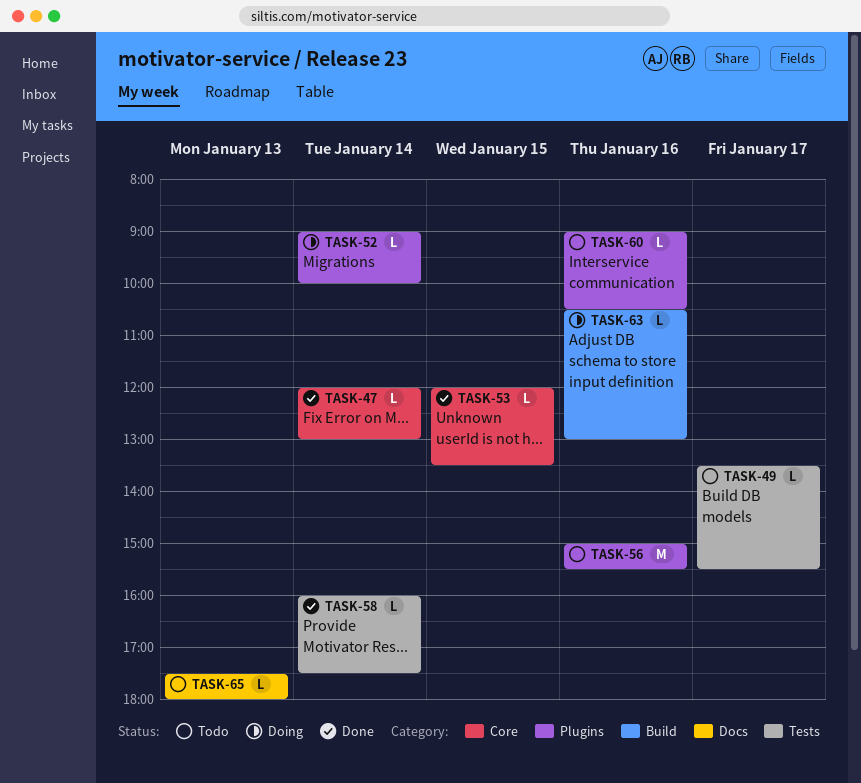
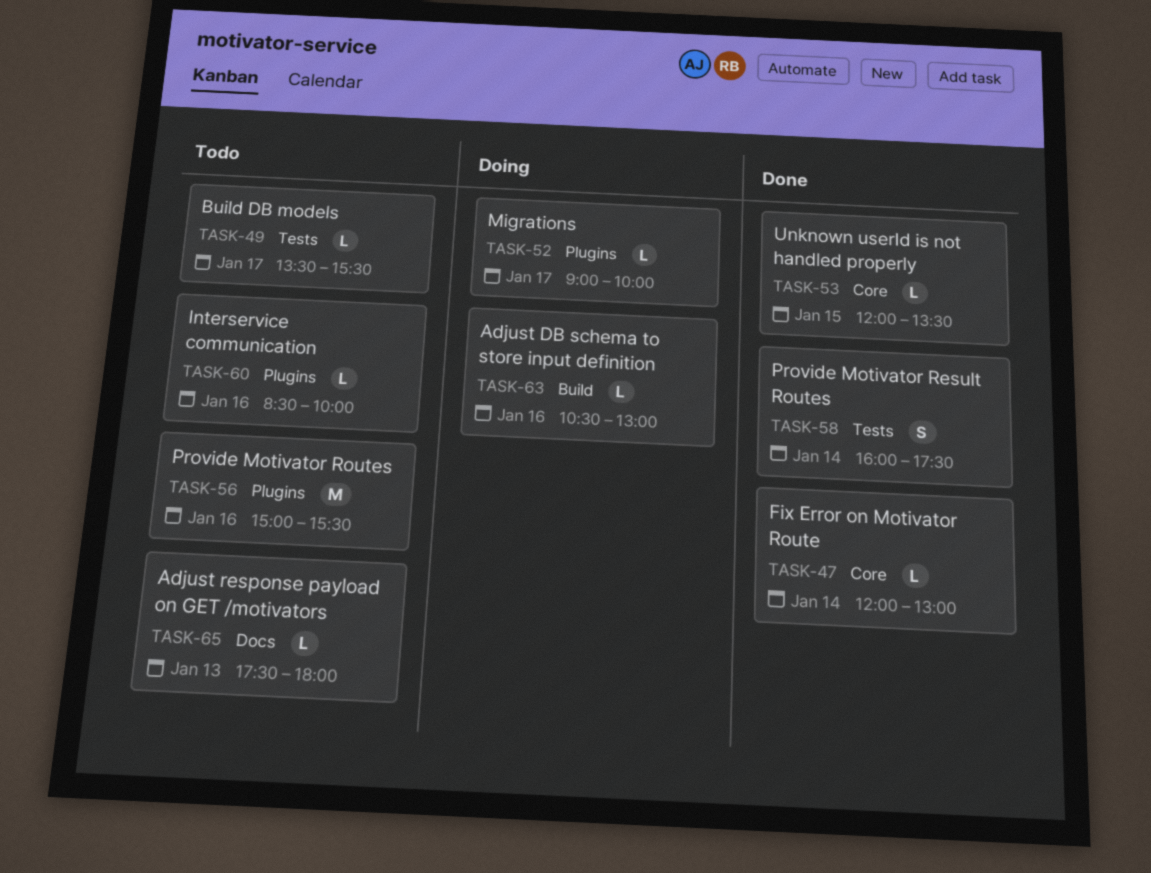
TASK-52, day: Jan 14 -> Jan 17
TASK-58, estimate: L -> S
TASK-60, begins: 09:00 -> 08:30
TASK-60, ends: 10:30 -> 10:00

